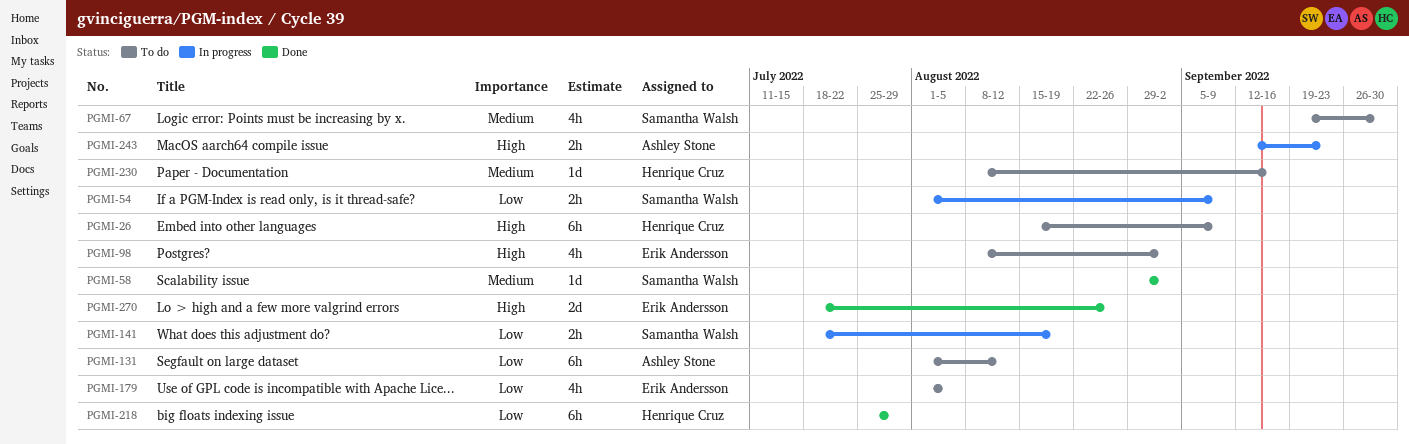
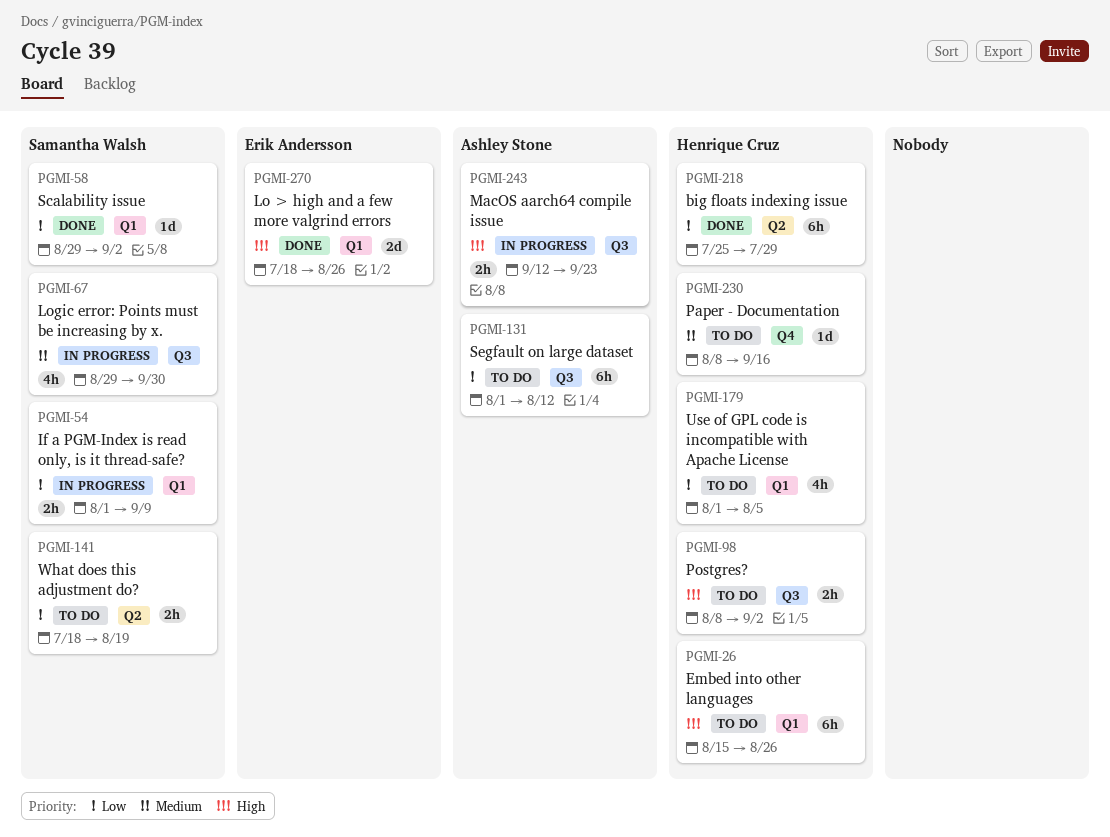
PGMI-26, due: Sep 9 -> Aug 26
PGMI-58, priority: Medium -> Low
PGMI-67, status: To do -> In progress
PGMI-67, start: Sep 19 -> Aug 29
PGMI-98, owner: Erik Andersson -> Henrique Cruz
PGMI-98, estimate: 4h -> 2h
PGMI-141, status: In progress -> To do
PGMI-179, owner: Erik Andersson -> Henrique Cruz

